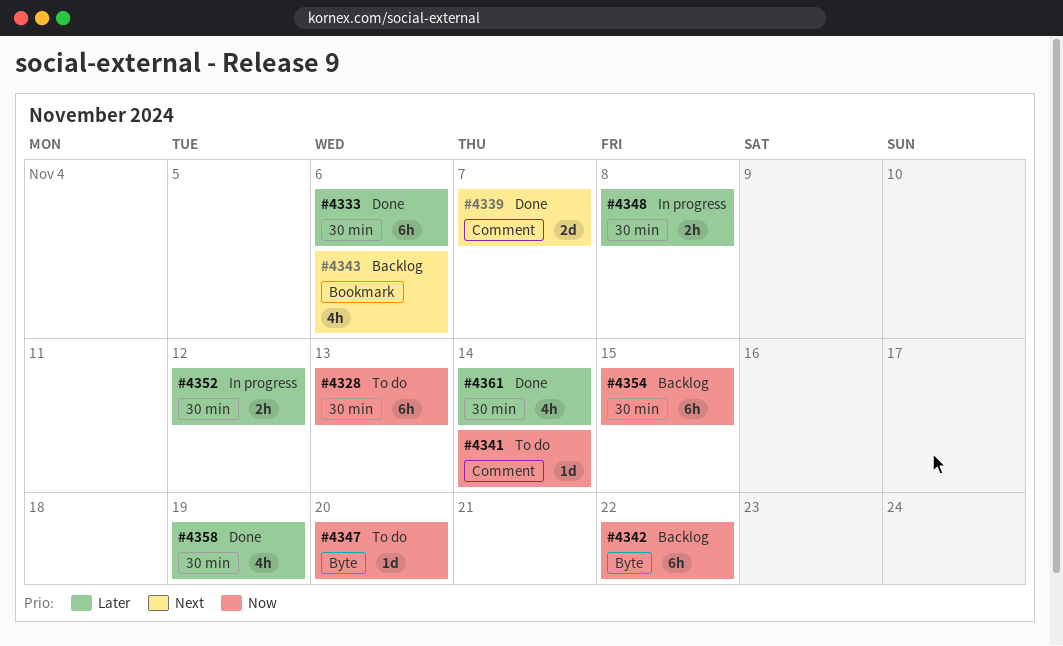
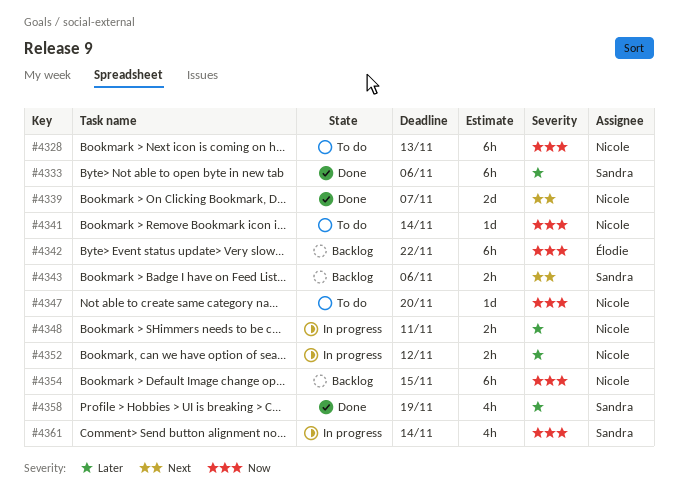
#4343, estimate: 4h -> 2h
#4348, due: Nov 8 -> Nov 11
#4361, status: Done -> In progress
#4361, priority: Later -> Now

